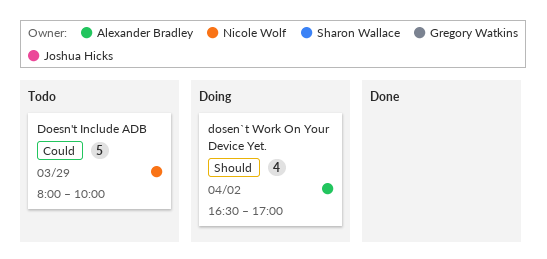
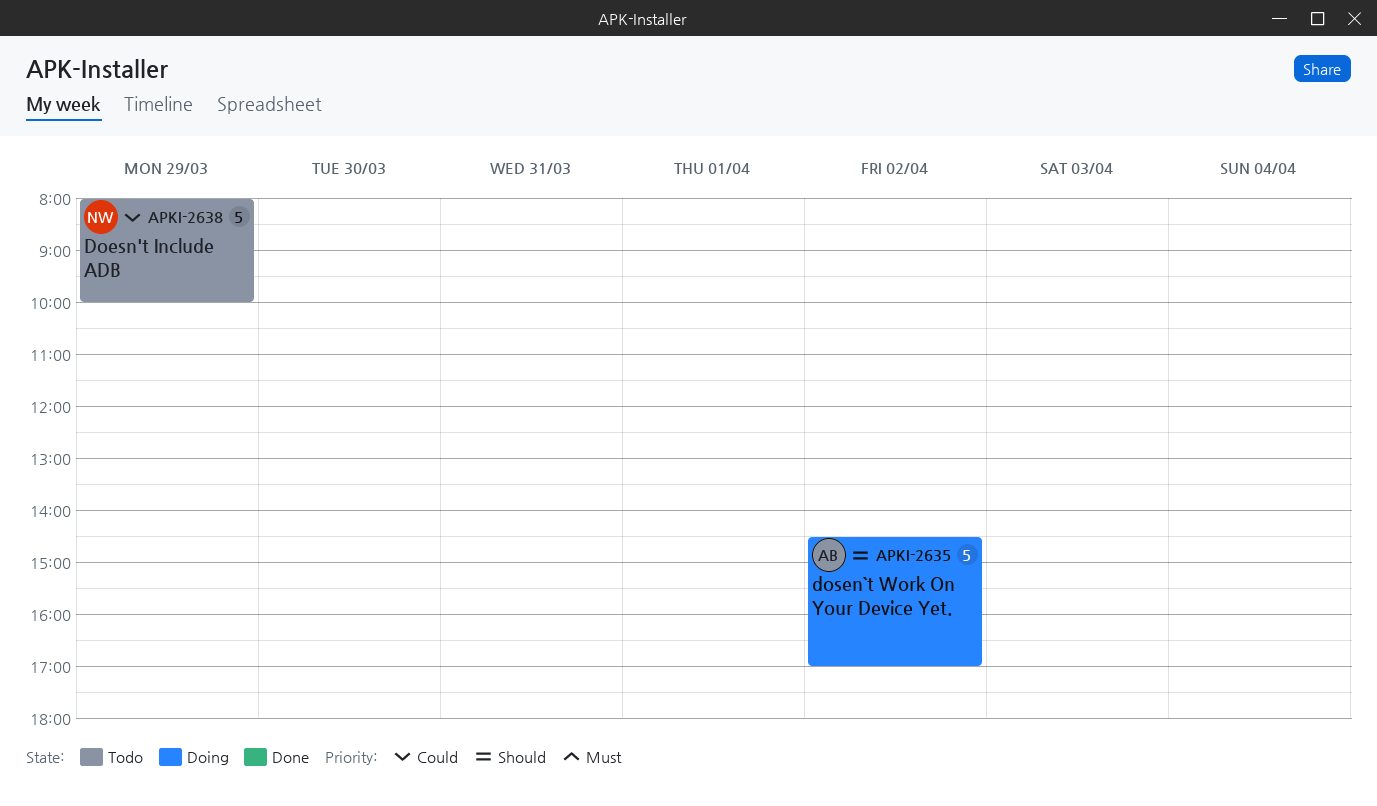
dosen`t Work On Your Device Yet., estimate: 4 -> 5
dosen`t Work On Your Device Yet., begins: 16:30 -> 14:30

